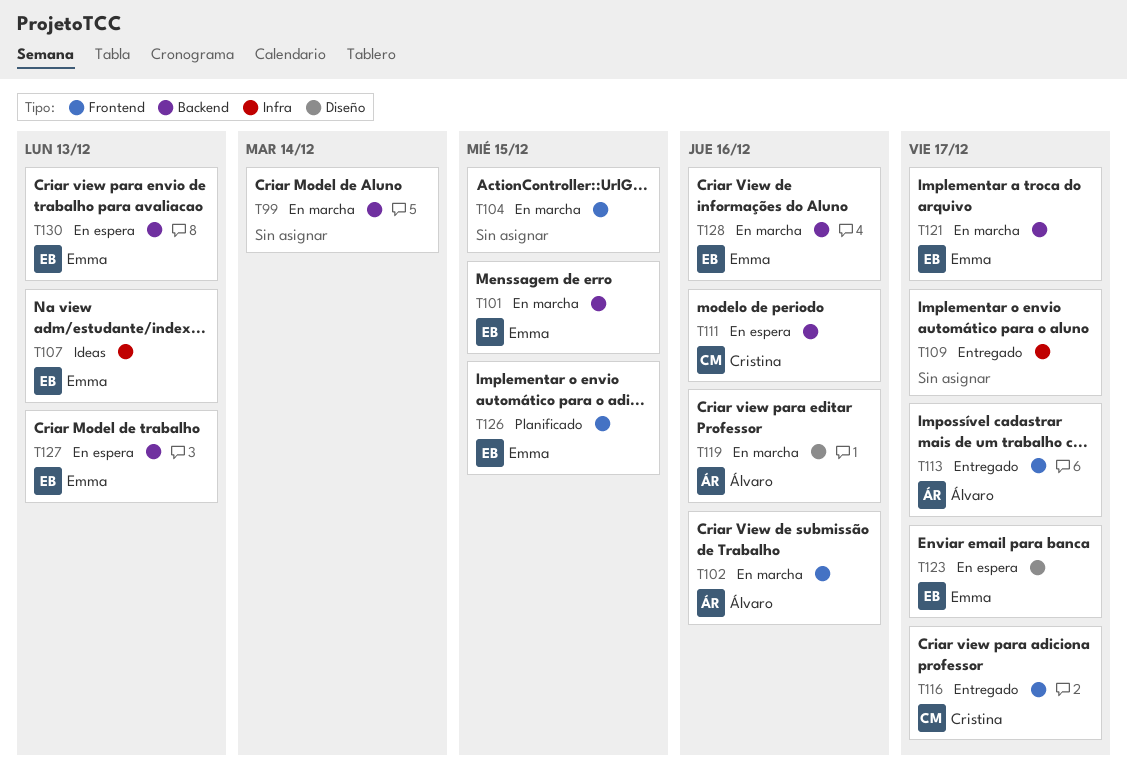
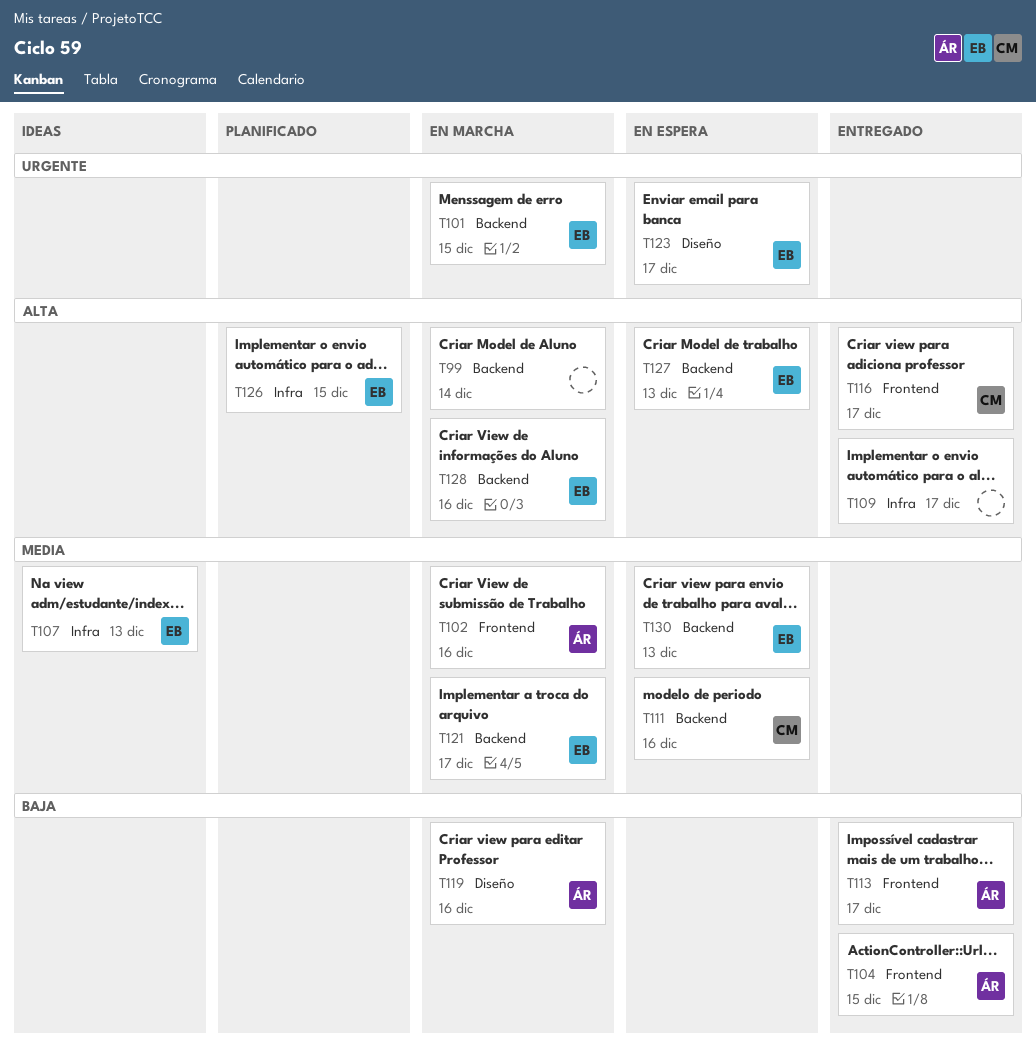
T104, status: En marcha -> Entregado
T104, owner: none -> Álvaro
T126, label: Frontend -> Infra

